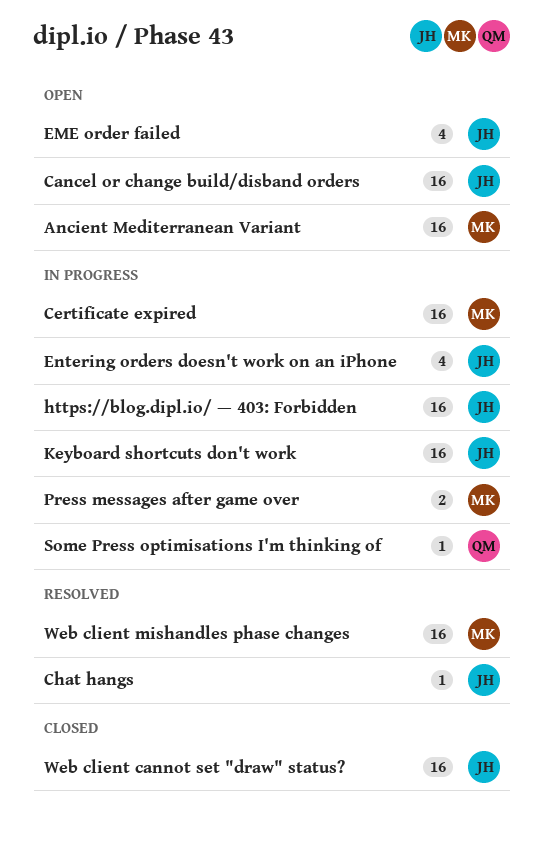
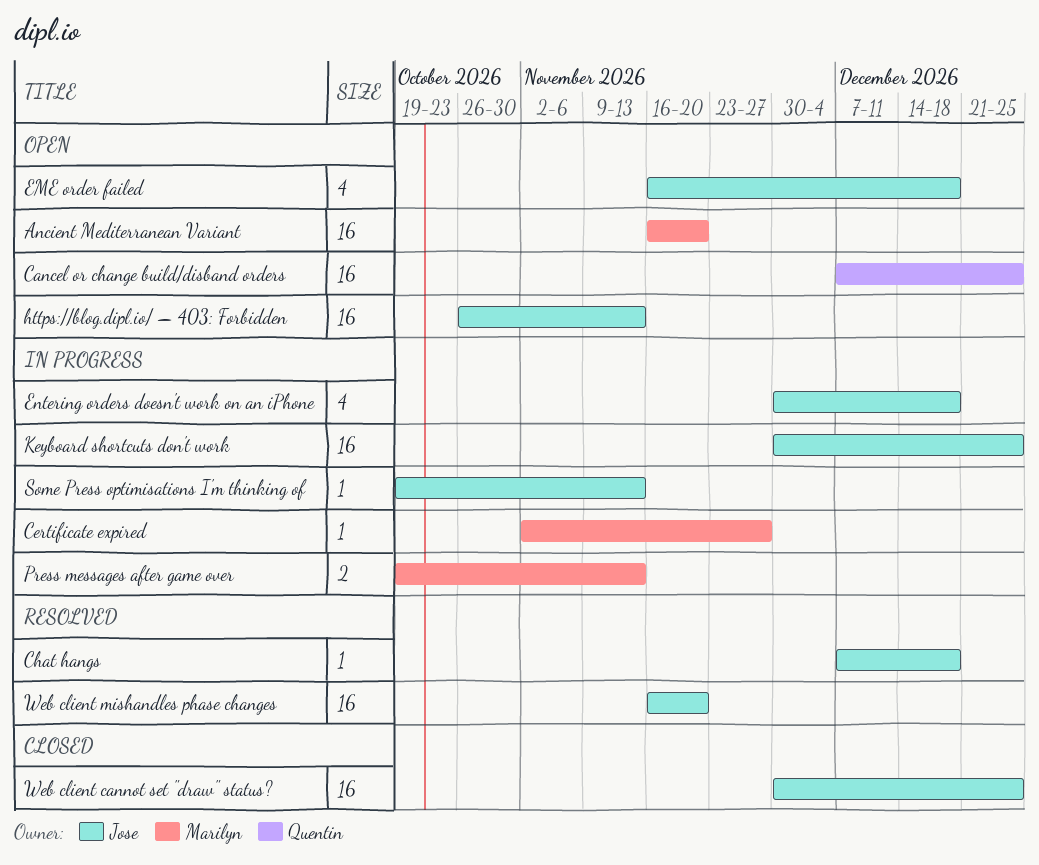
Cancel or change build/disband orders, owner: Jose -> Quentin
Certificate expired, estimate: 16 -> 1
https://blog.dipl.io/ — 403: Forbidden, status: In progress -> Open
Some Press optimisations I'm thinking of, owner: Quentin -> Jose
Web client mishandles phase changes, owner: Marilyn -> Jose

